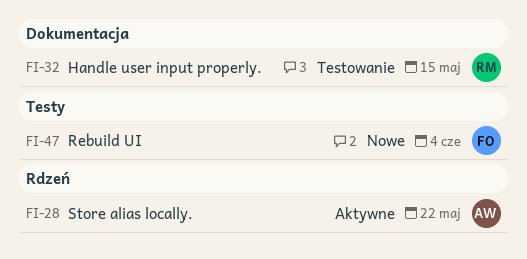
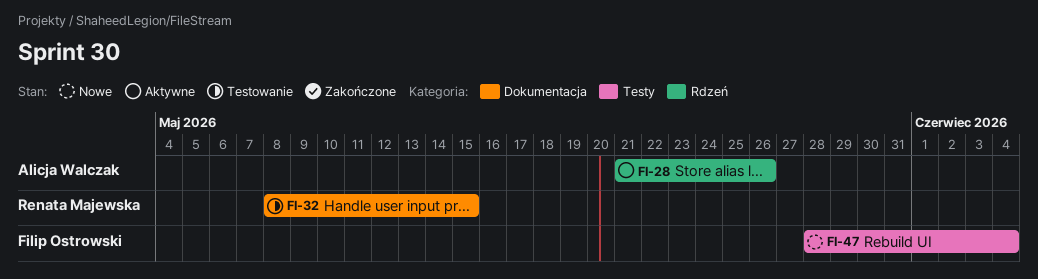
FI-28, due: May 22 -> May 26

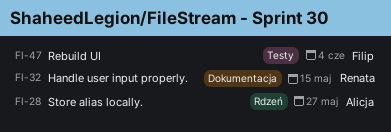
FI-28, due: May 26 -> May 27

